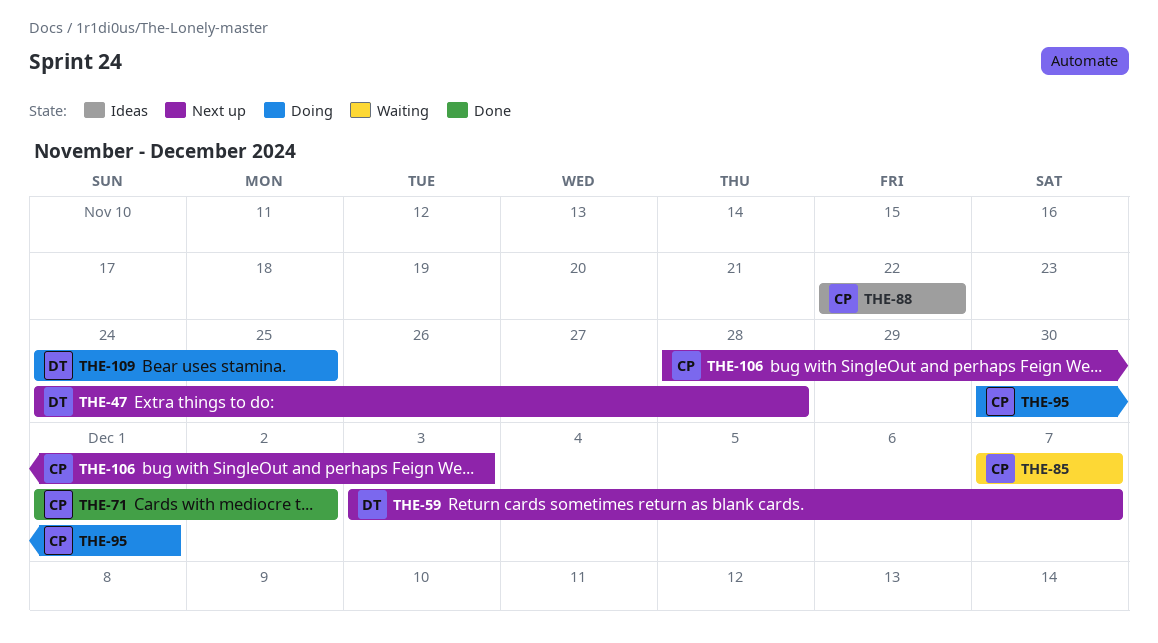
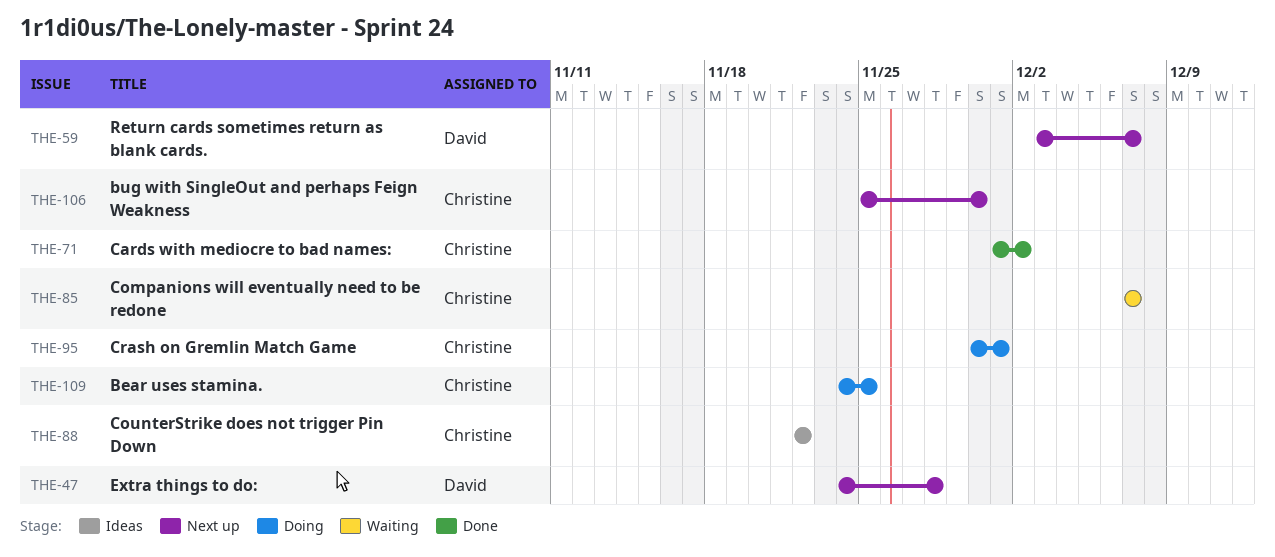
THE-106, start: Nov 28 -> Nov 25
THE-106, due: Dec 3 -> Nov 30
THE-109, owner: David -> Christine

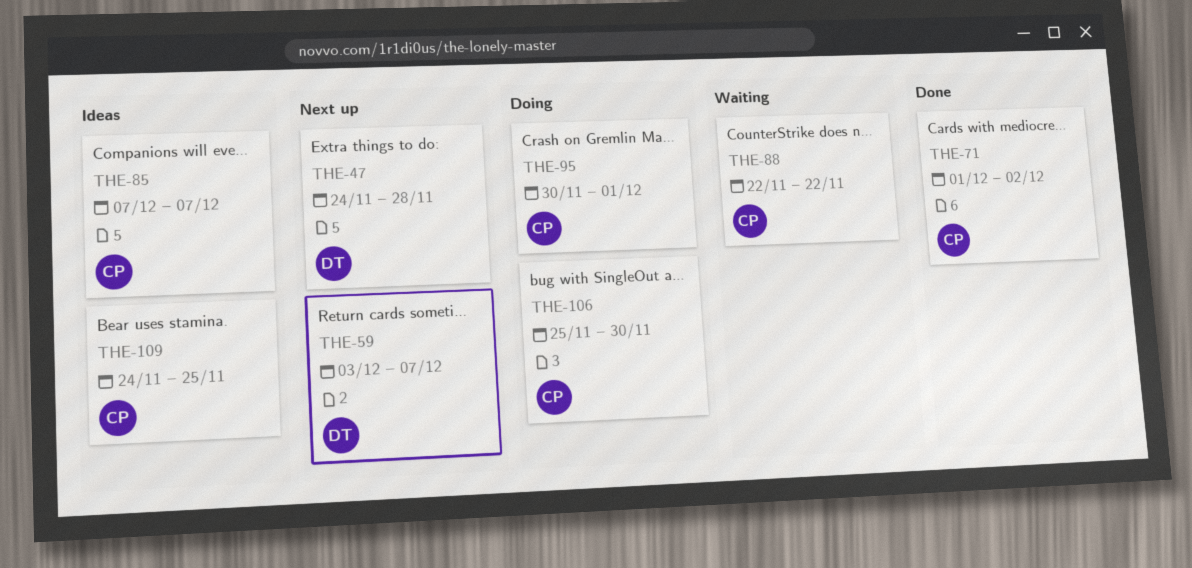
THE-85, status: Waiting -> Ideas
THE-88, status: Ideas -> Waiting
THE-106, status: Next up -> Doing
THE-109, status: Doing -> Ideas

